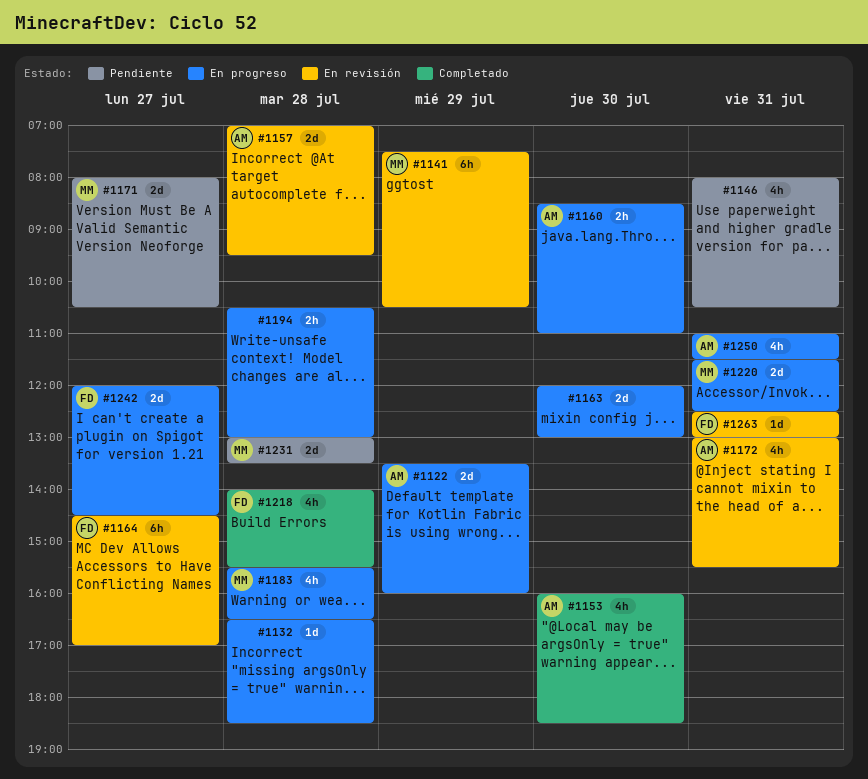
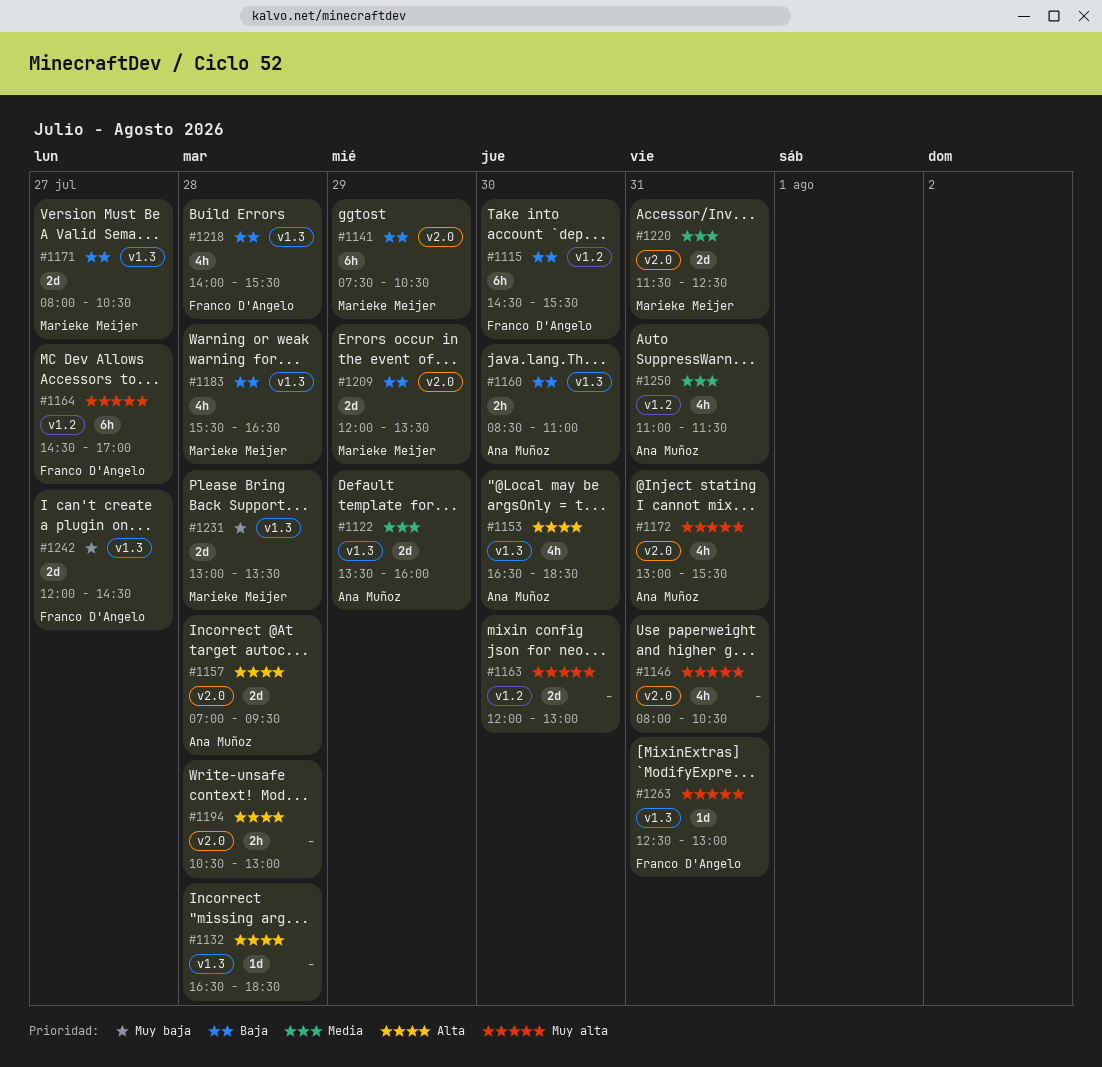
#1115: none -> present
#1153, begins: 16:00 -> 16:30
#1209: none -> present

